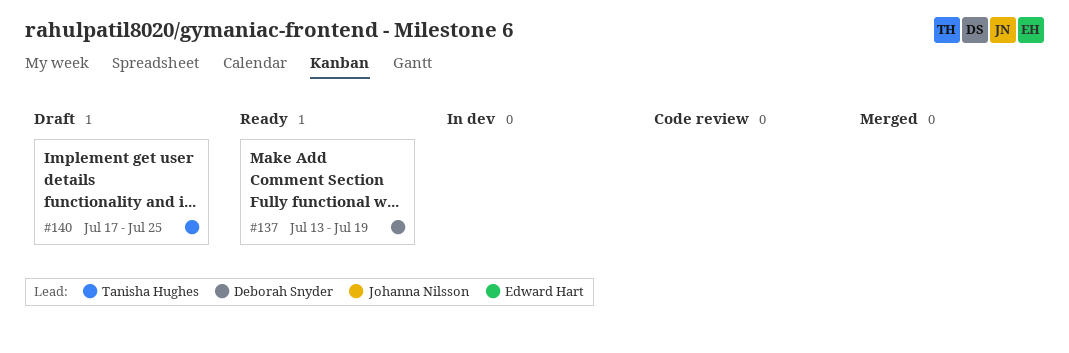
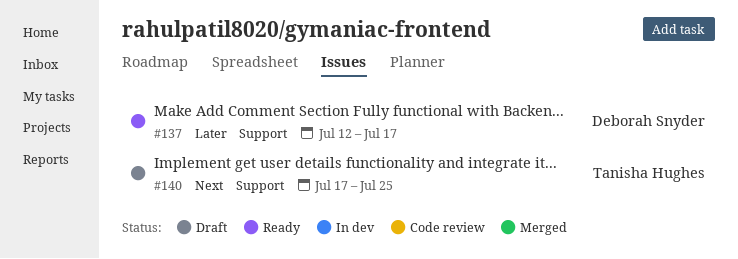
#137, start: Jul 13 -> Jul 12
#137, due: Jul 19 -> Jul 17

